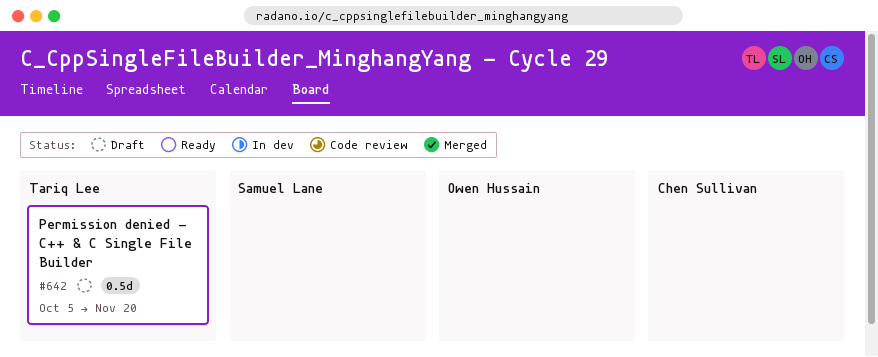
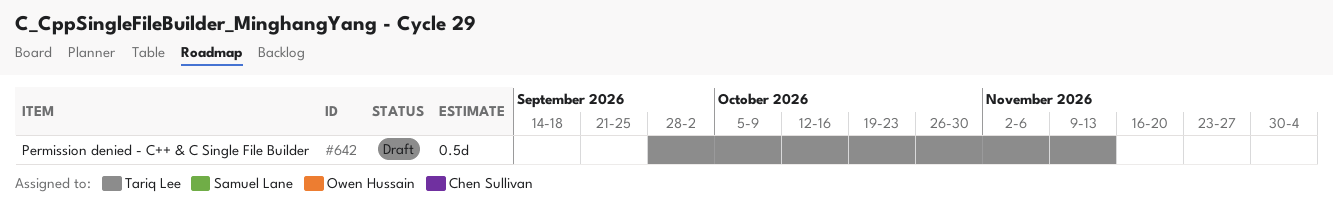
#642, start: Oct 5 -> Sep 28
#642, due: Nov 20 -> Nov 13

